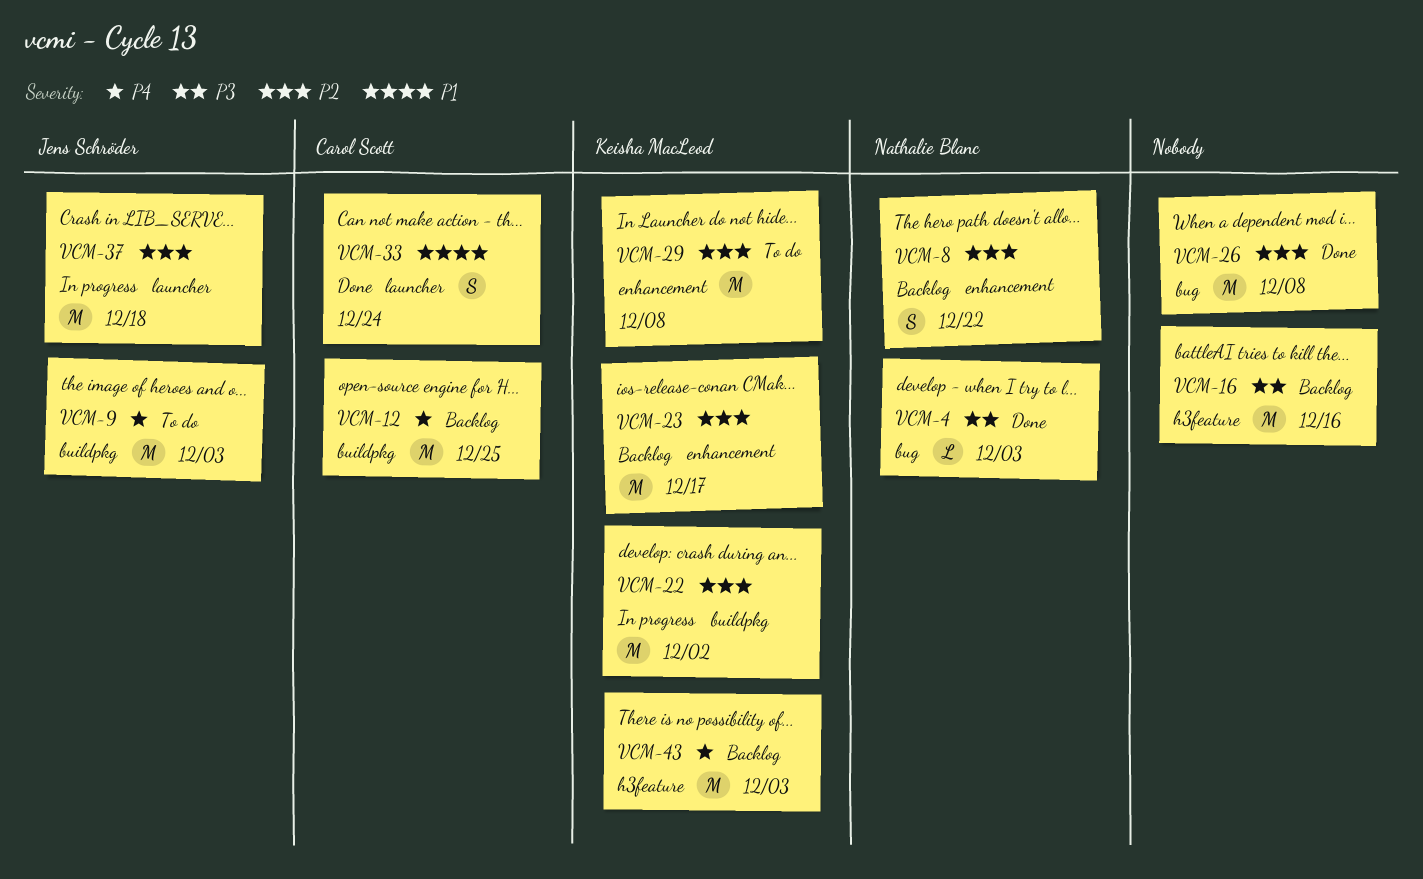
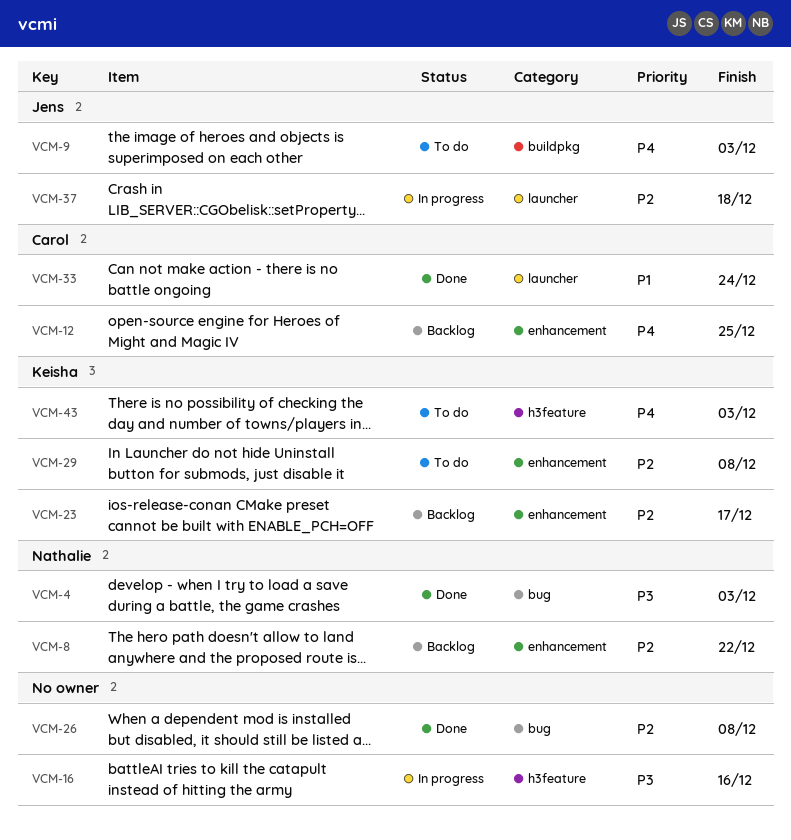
VCM-12, label: buildpkg -> enhancement
VCM-16, status: Backlog -> In progress
VCM-22: present -> none
VCM-43, status: Backlog -> To do

